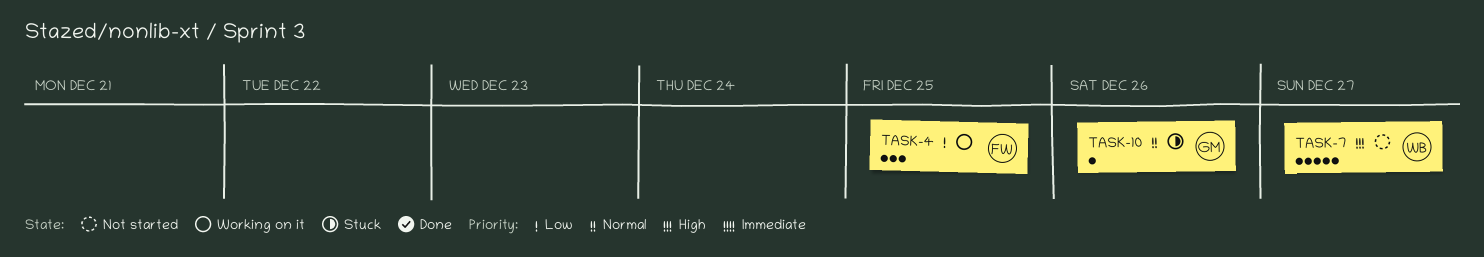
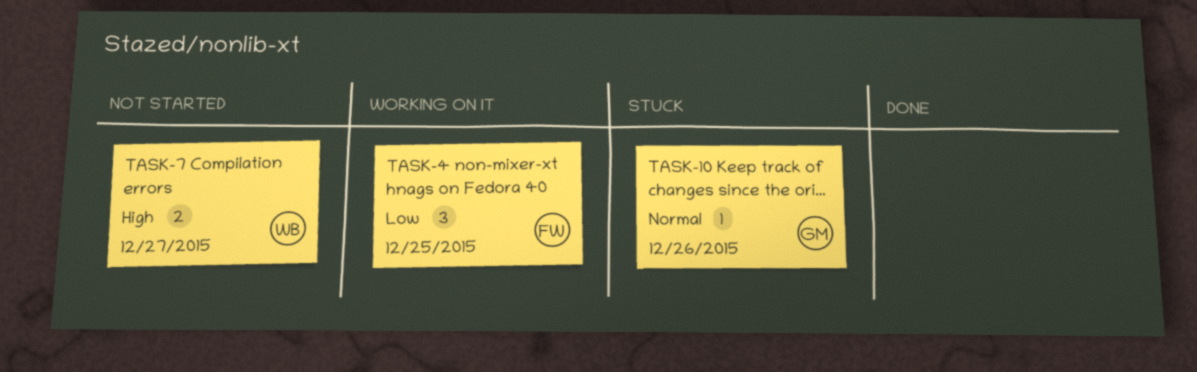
TASK-7, estimate: 5 -> 2

